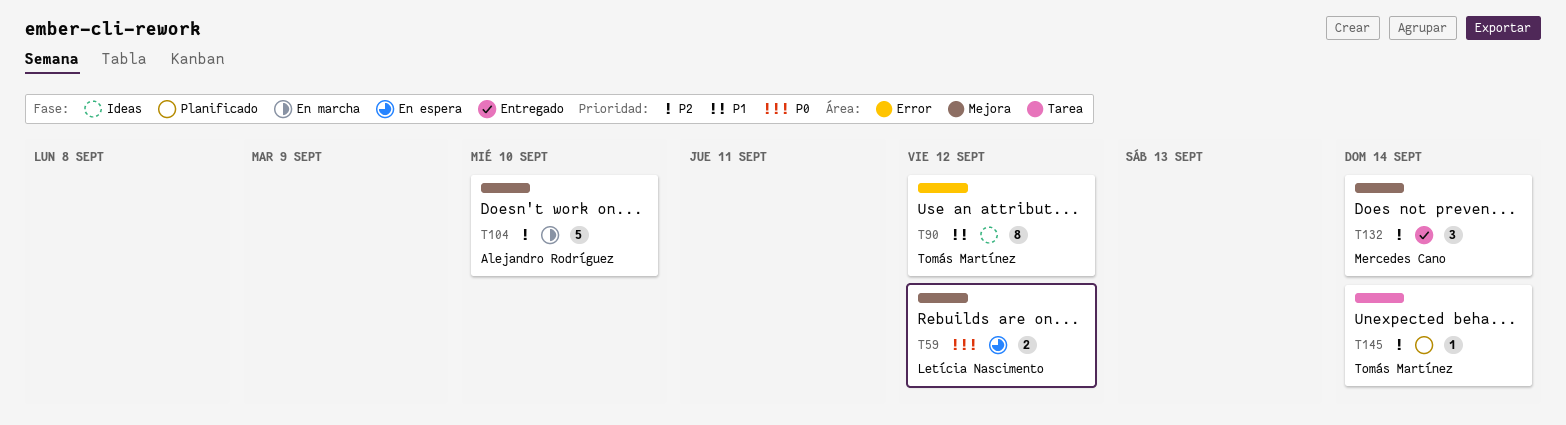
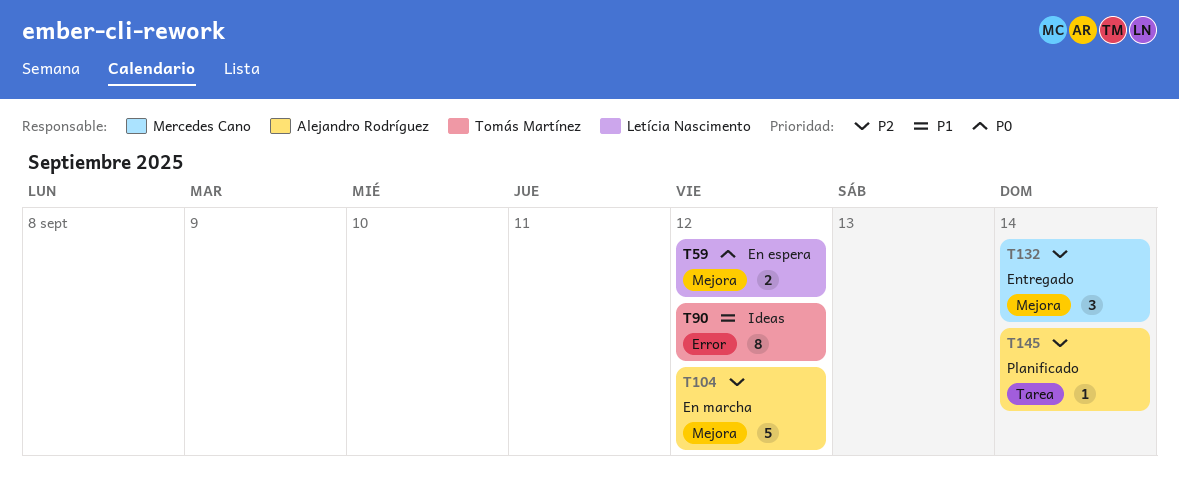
T104, due: Sep 10 -> Sep 12
T145, owner: Tomás Martínez -> Alejandro Rodríguez

